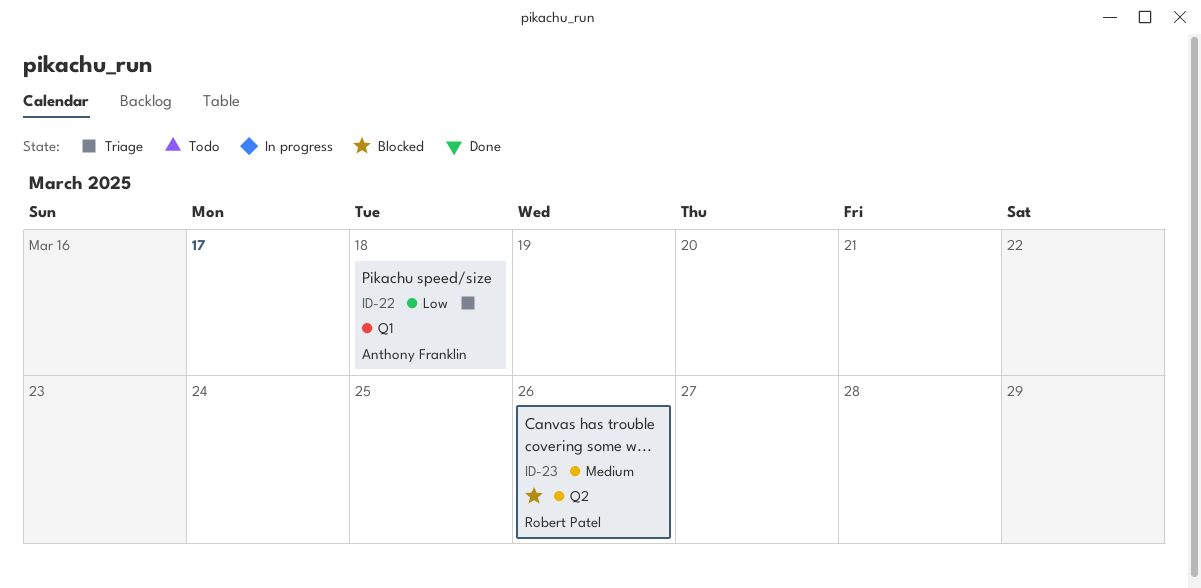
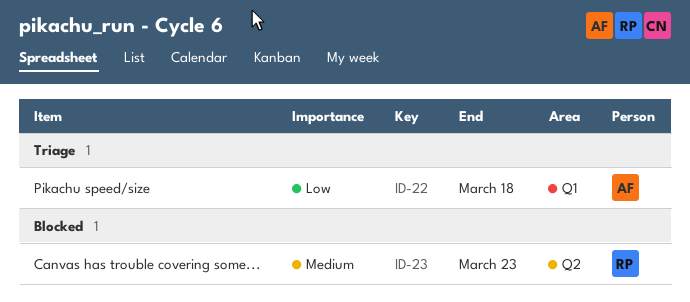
ID-23, due: Mar 26 -> Mar 23

